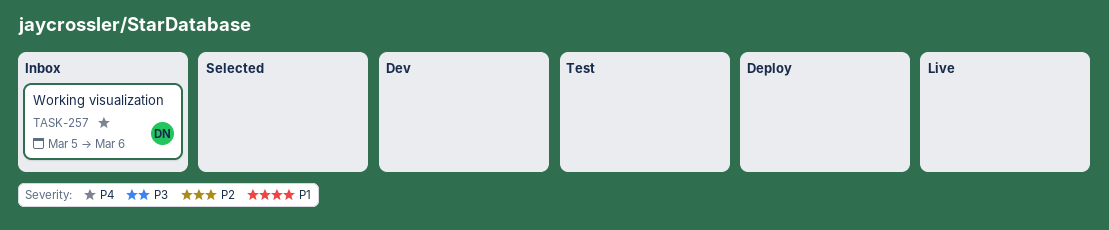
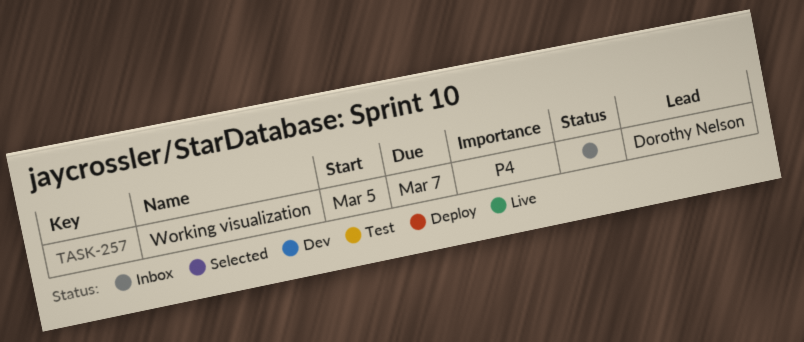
TASK-257, due: Mar 6 -> Mar 7

